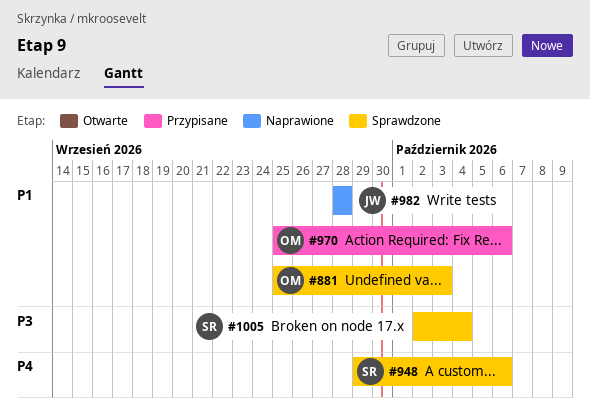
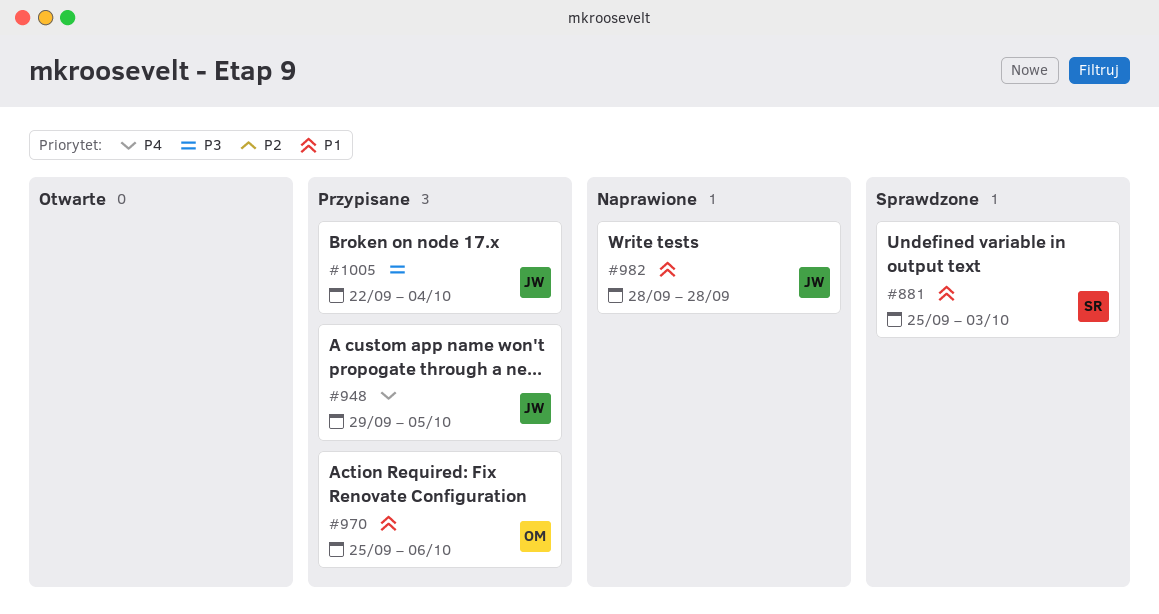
#881, owner: OM -> SR
#948, status: Sprawdzone -> Przypisane
#948, owner: SR -> JW
#948, due: Oct 6 -> Oct 5
#1005, status: Sprawdzone -> Przypisane
#1005, owner: SR -> JW
#1005, start: Oct 2 -> Sep 22

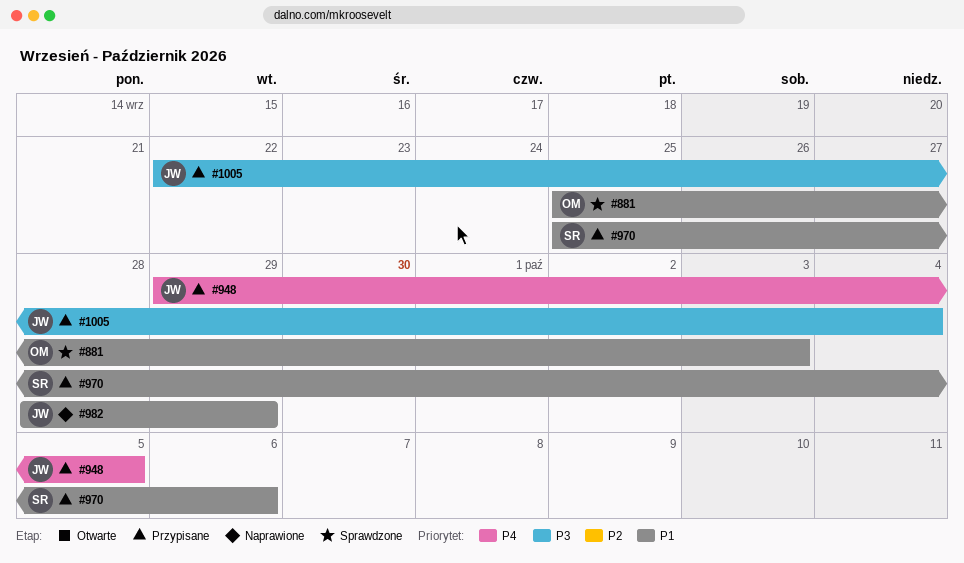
#881, owner: SR -> OM
#970, owner: OM -> SR
#982, due: Sep 28 -> Sep 29

